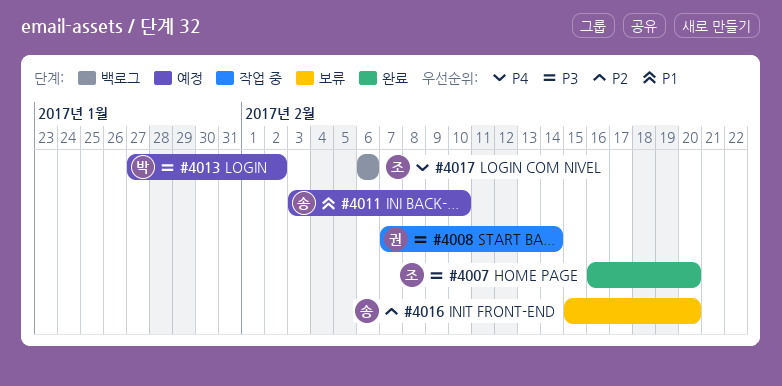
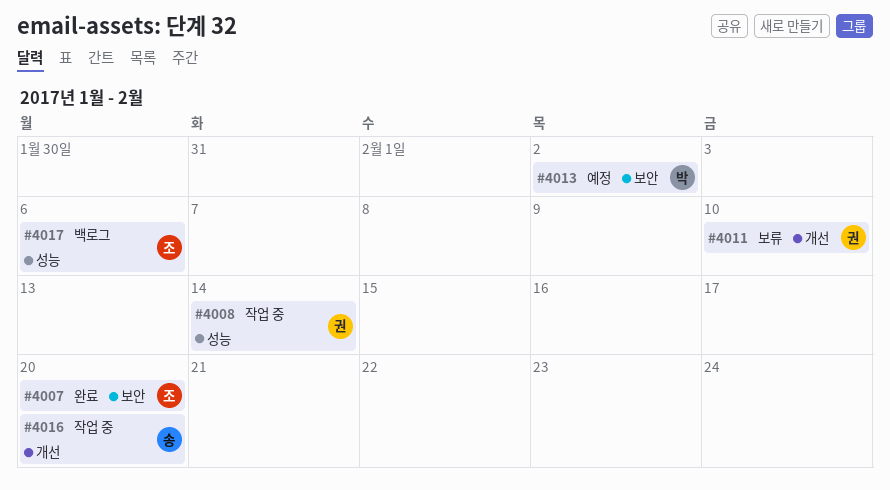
#4011, status: 예정 -> 보류
#4011, owner: 송 -> 권
#4016, status: 보류 -> 작업 중

